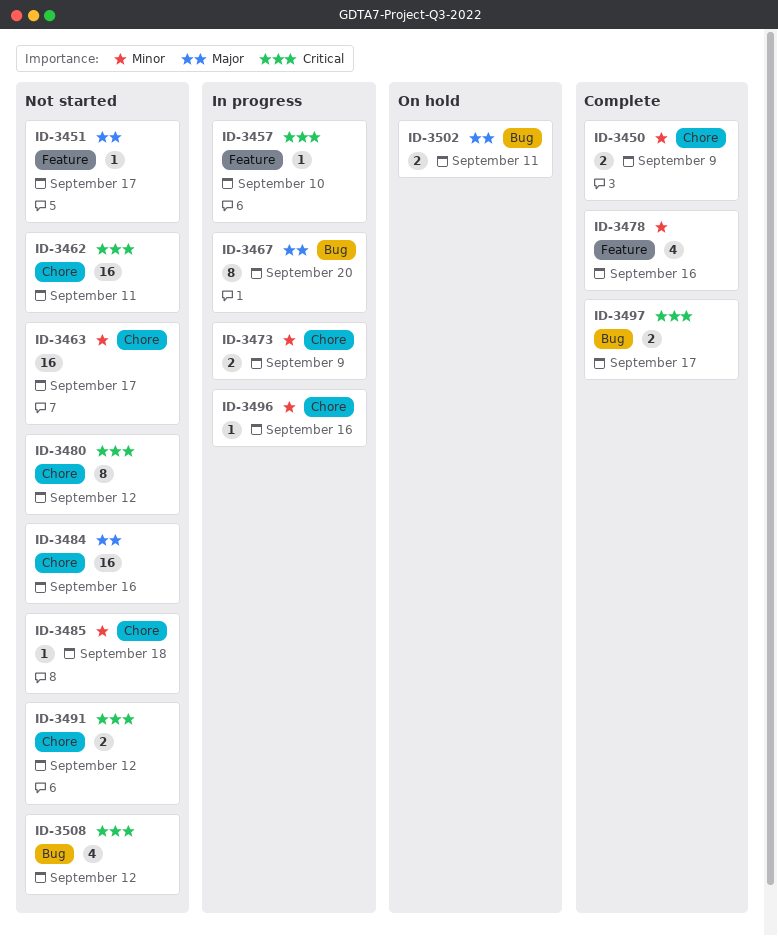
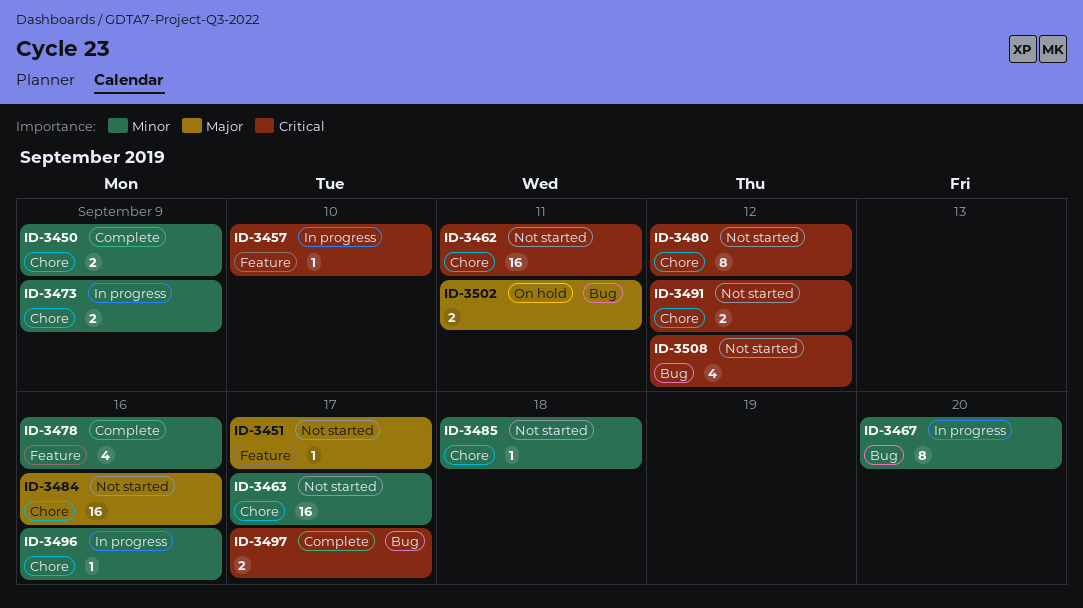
ID-3467, priority: Major -> Minor

